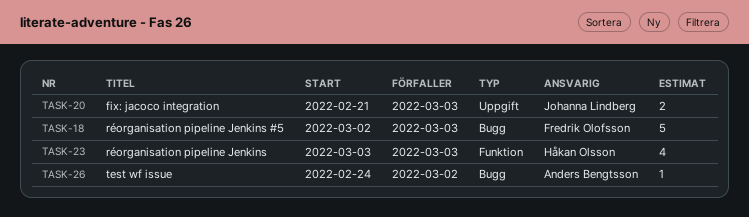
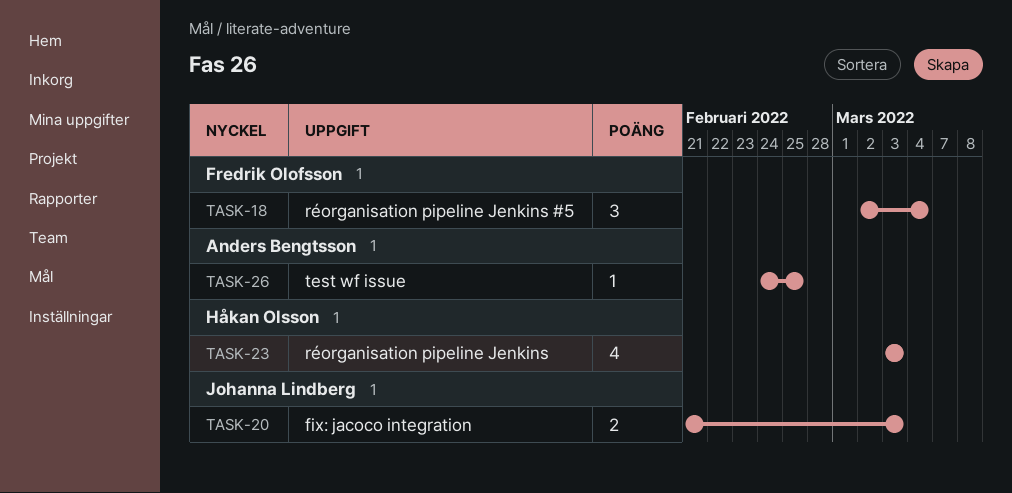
TASK-18, estimate: 5 -> 3
TASK-18, due: Mar 3 -> Mar 4
TASK-26, due: Mar 2 -> Feb 25

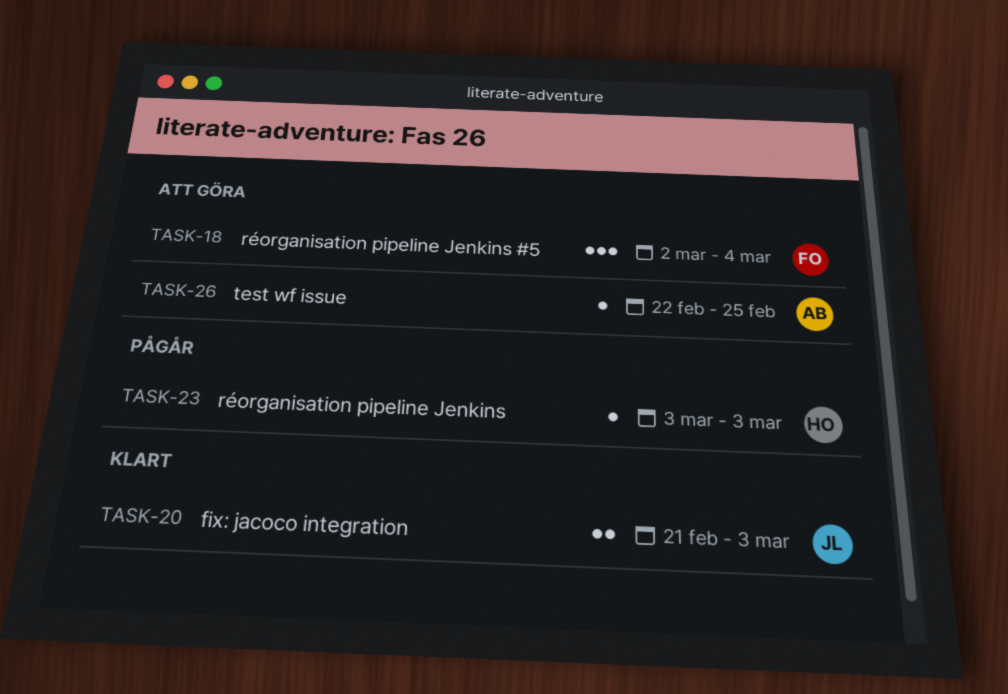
TASK-23, estimate: 4 -> 1
TASK-26, start: Feb 24 -> Feb 22

